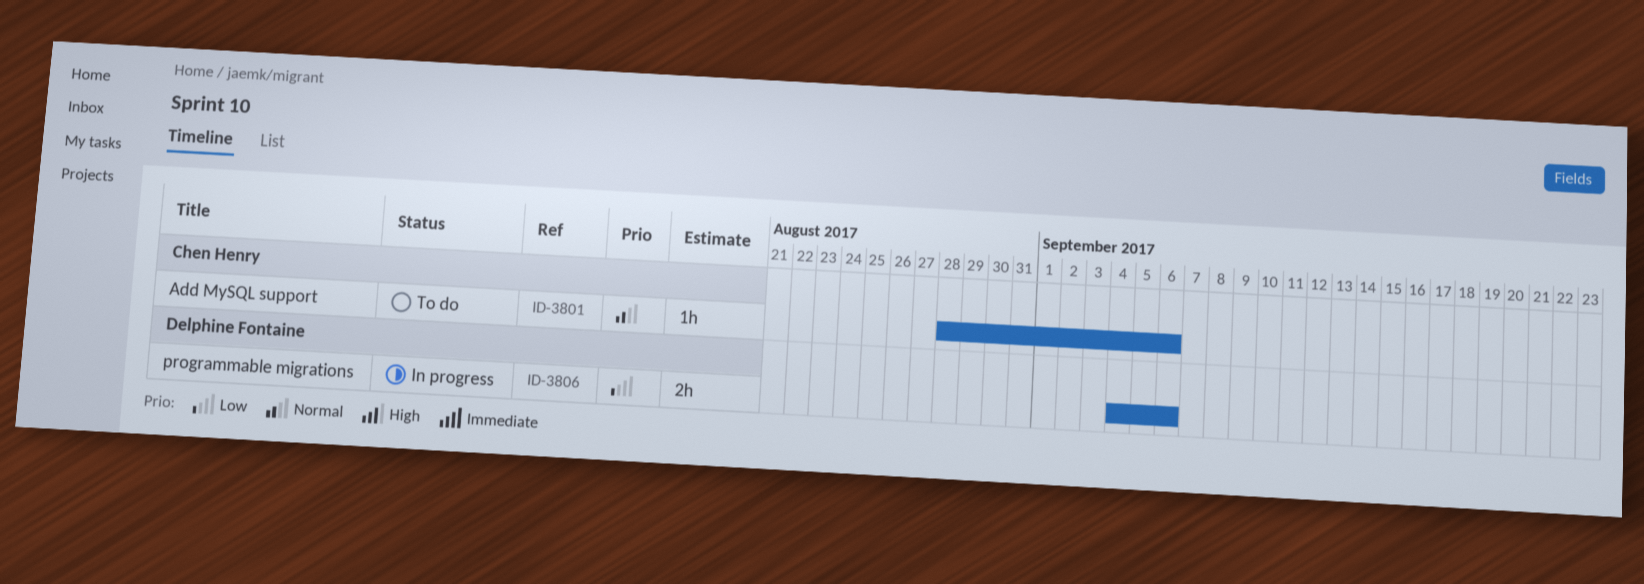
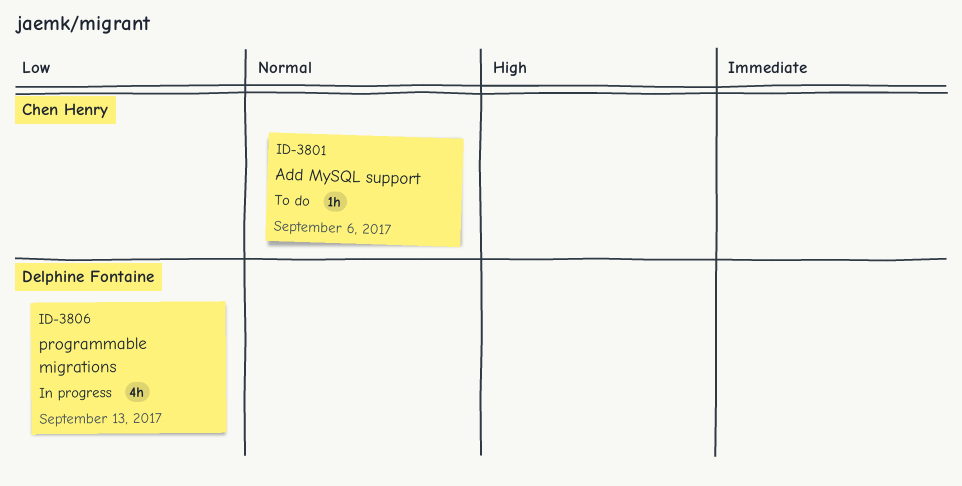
ID-3806, estimate: 2h -> 4h
ID-3806, due: Sep 6 -> Sep 13

